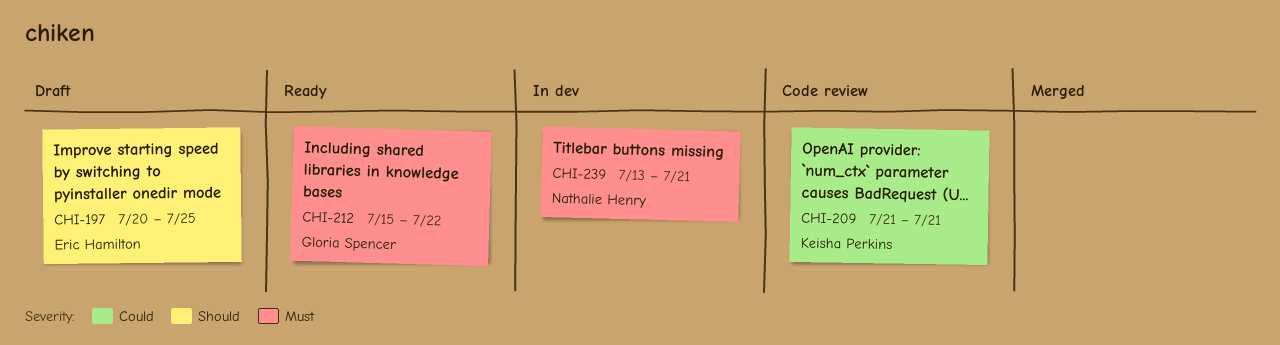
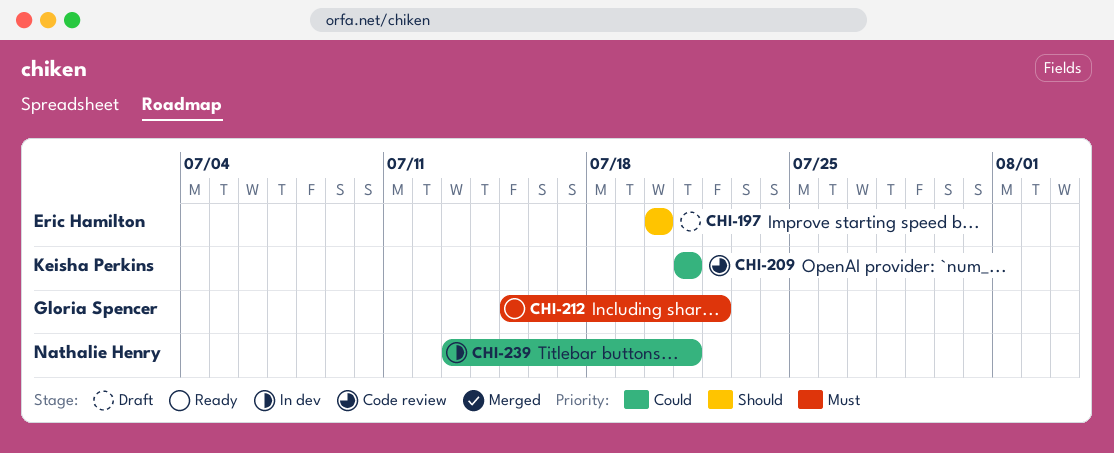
CHI-197, due: Jul 25 -> Jul 20
CHI-239, priority: Must -> Could

